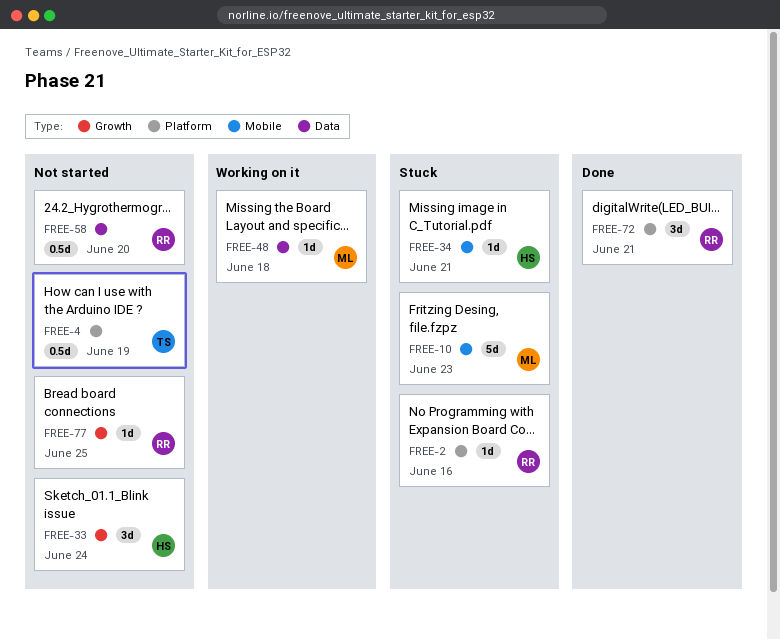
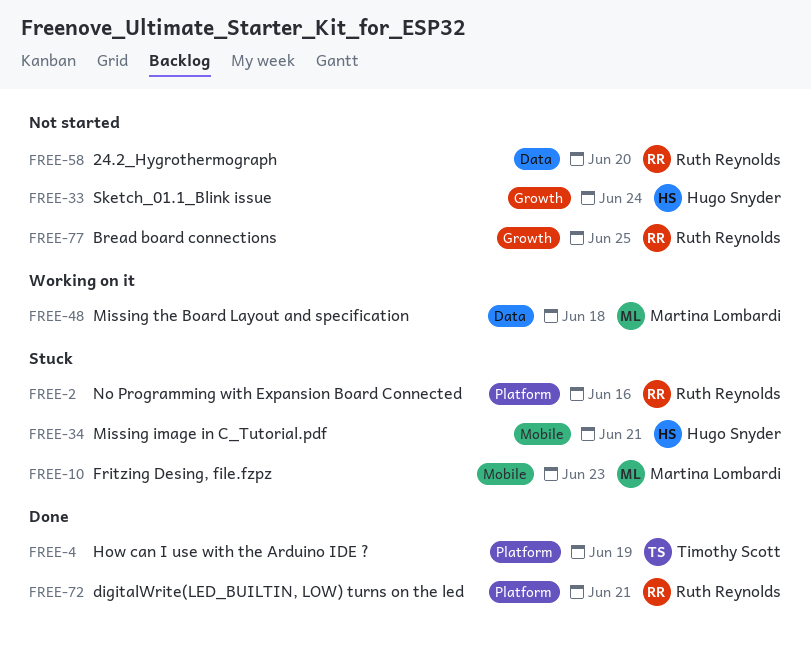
FREE-4, status: Not started -> Done

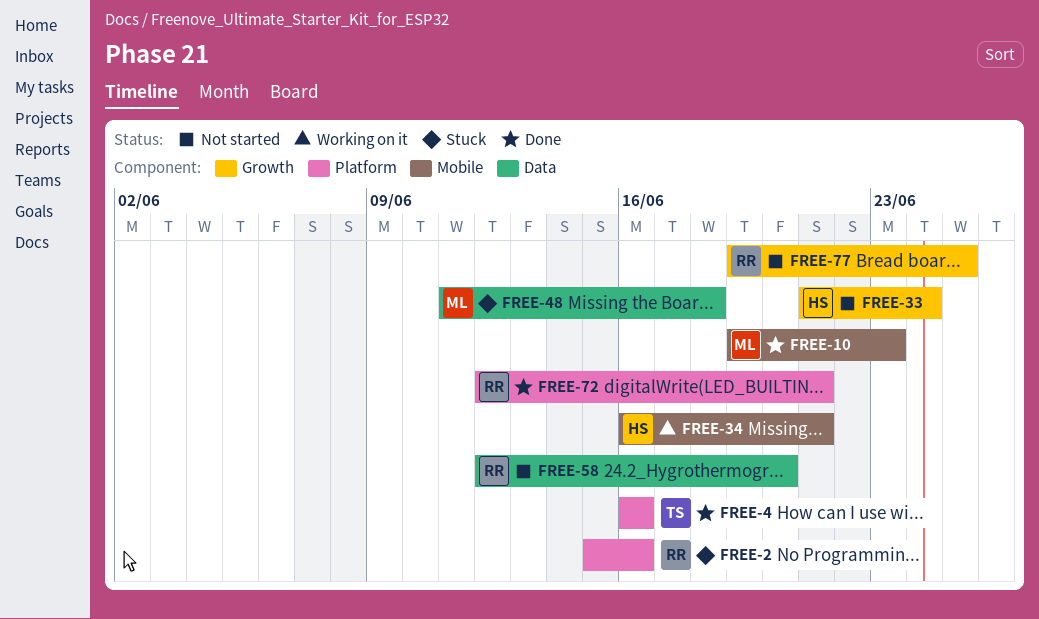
FREE-4, due: Jun 19 -> Jun 16
FREE-10, status: Stuck -> Done
FREE-34, status: Stuck -> Working on it
FREE-48, status: Working on it -> Stuck

